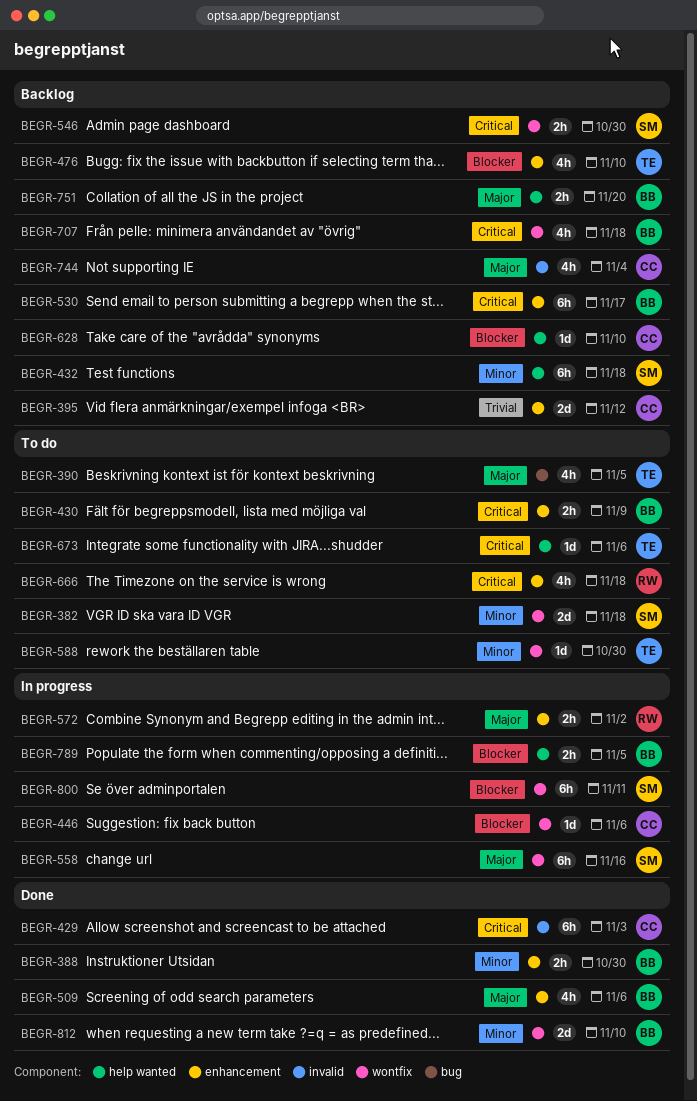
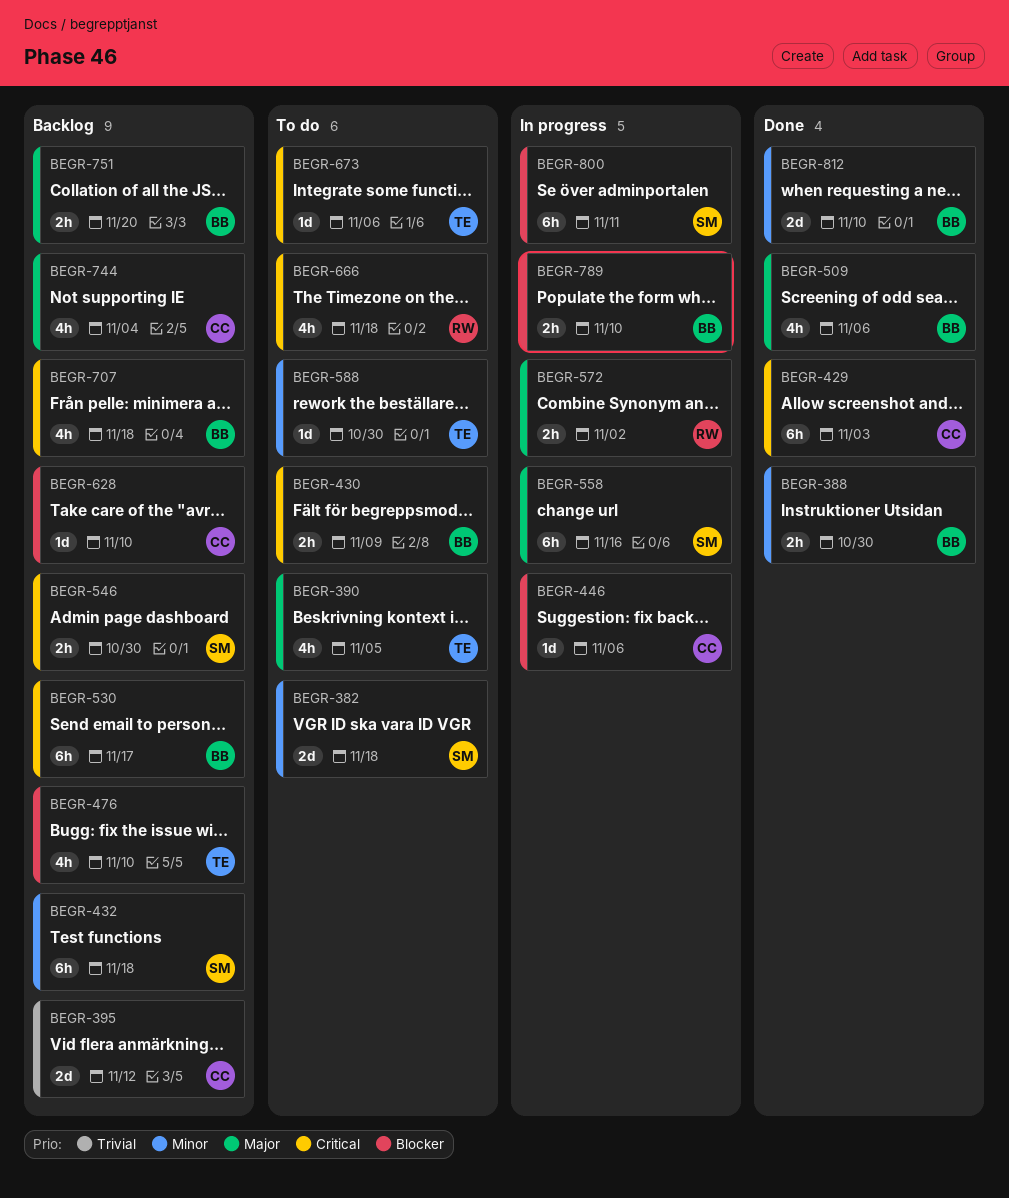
BEGR-789, due: Nov 5 -> Nov 10

